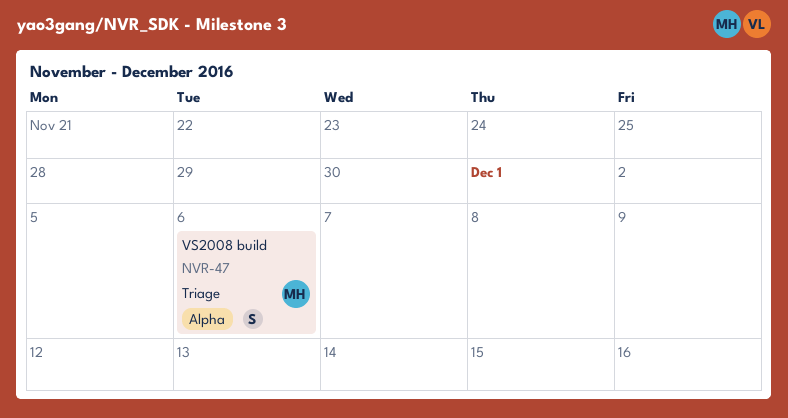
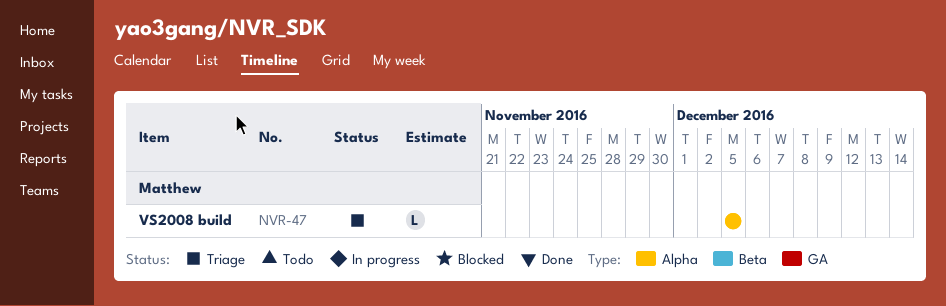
NVR-47, estimate: S -> L
NVR-47, due: Dec 6 -> Dec 5

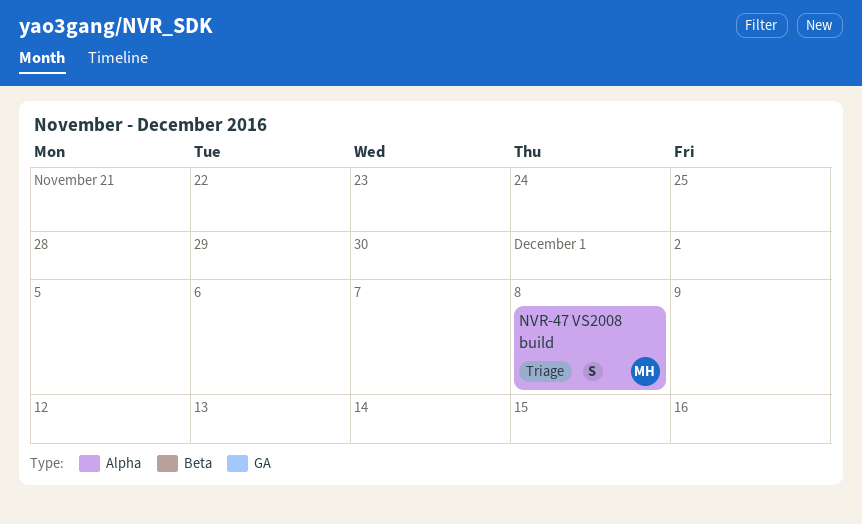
NVR-47, estimate: L -> S
NVR-47, due: Dec 5 -> Dec 8

